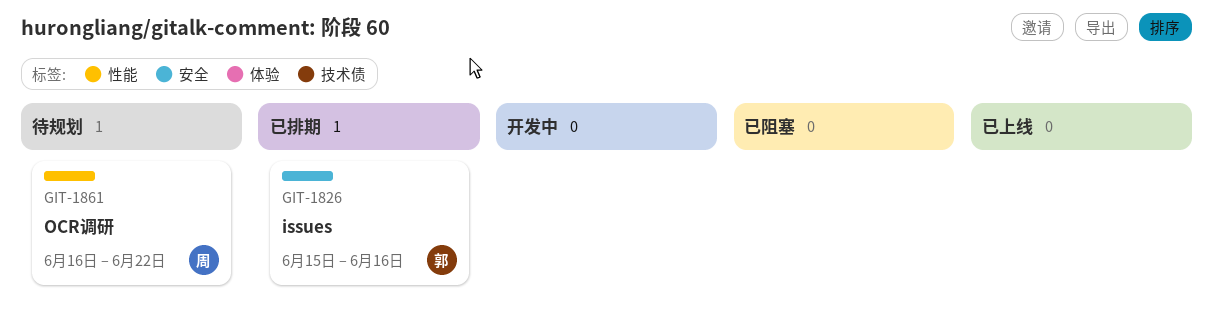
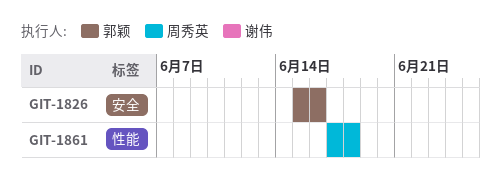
GIT-1861, start: Jun 16 -> Jun 17
GIT-1861, due: Jun 22 -> Jun 18

